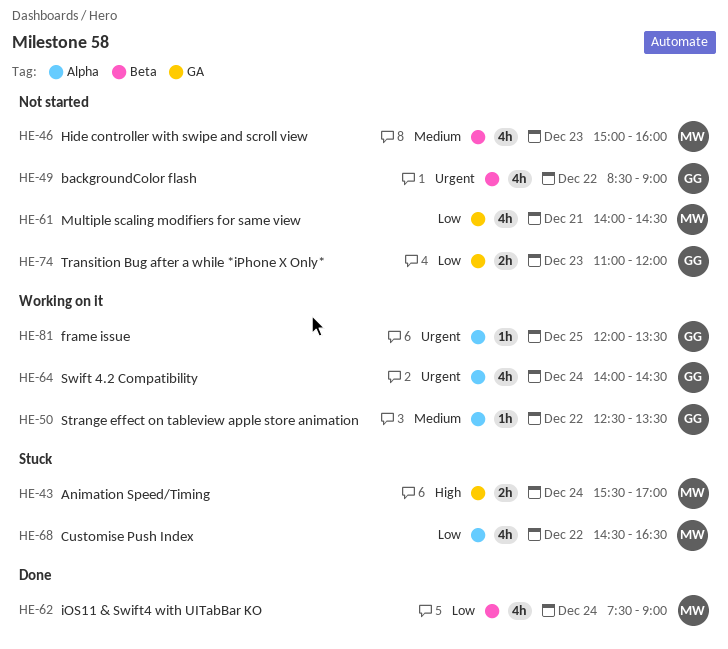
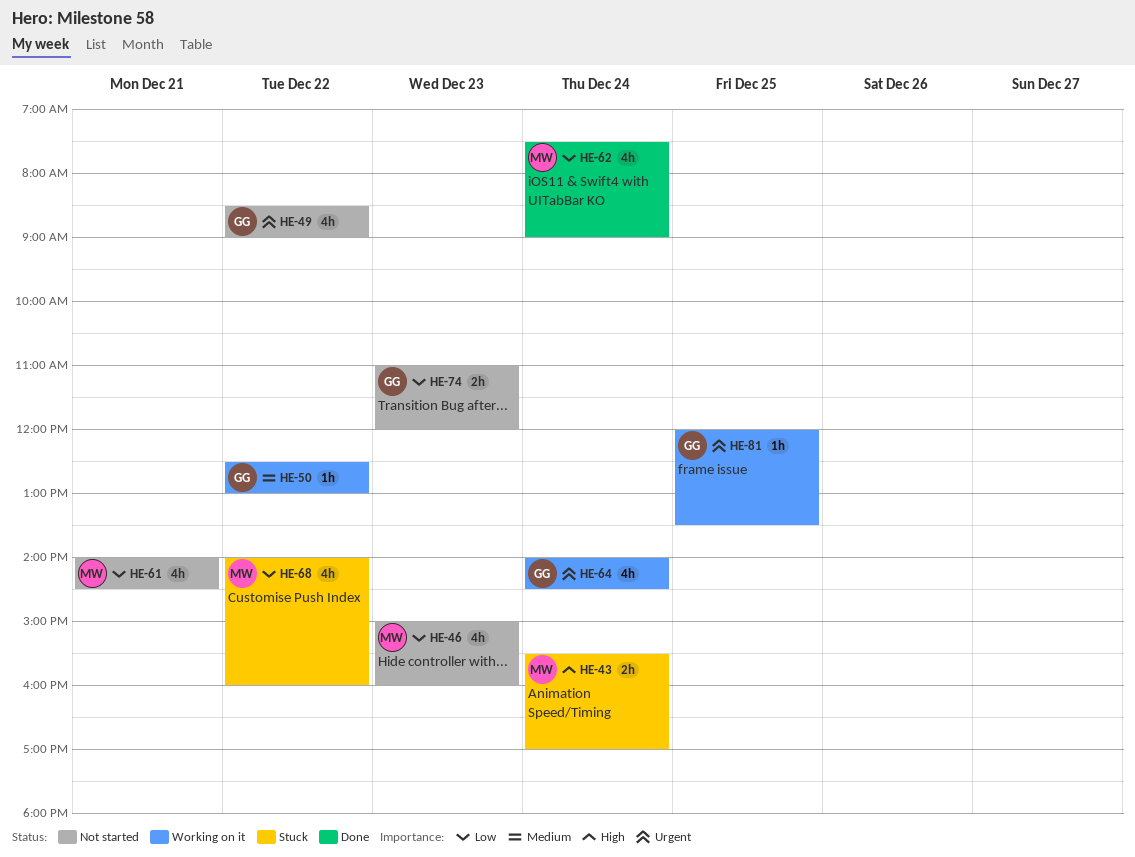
HE-46, priority: Medium -> Low
HE-50, ends: 13:30 -> 13:00
HE-68, begins: 14:30 -> 14:00
HE-68, ends: 16:30 -> 16:00

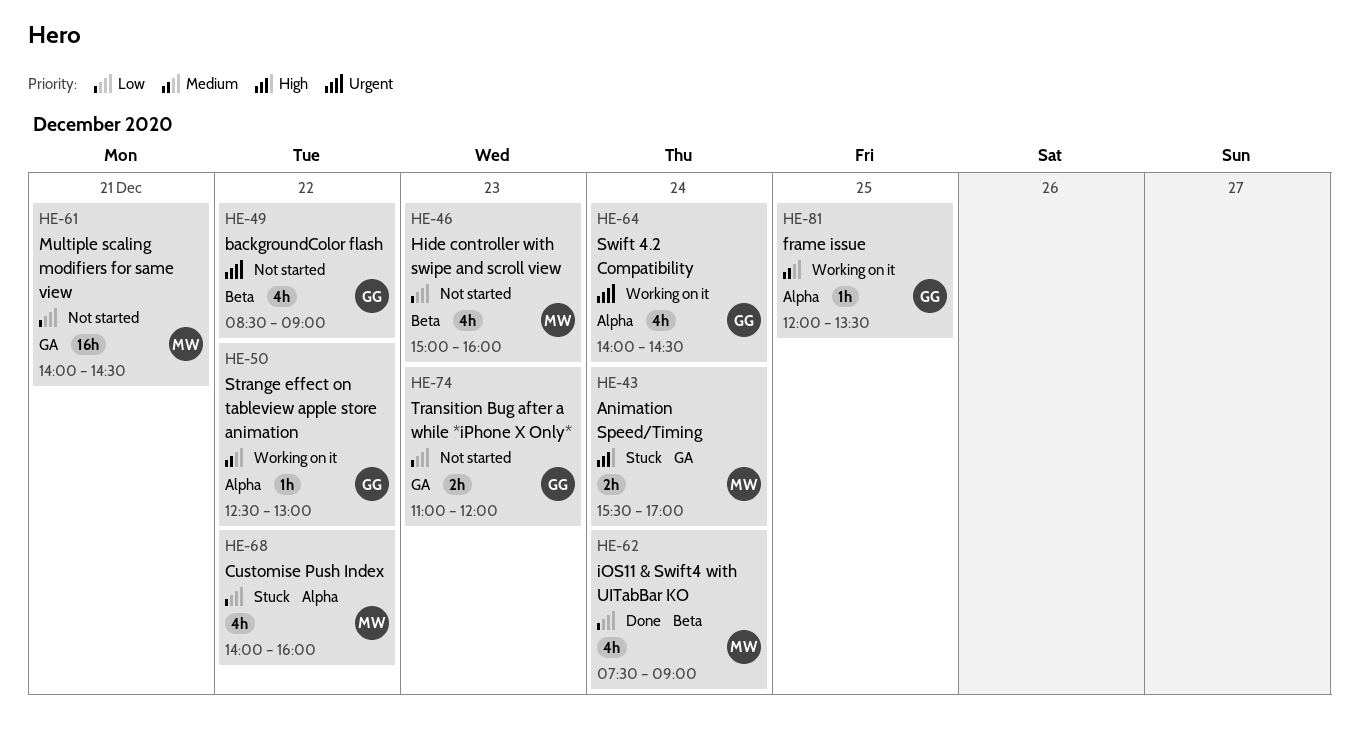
HE-61, estimate: 4h -> 16h
HE-81, priority: Urgent -> Medium

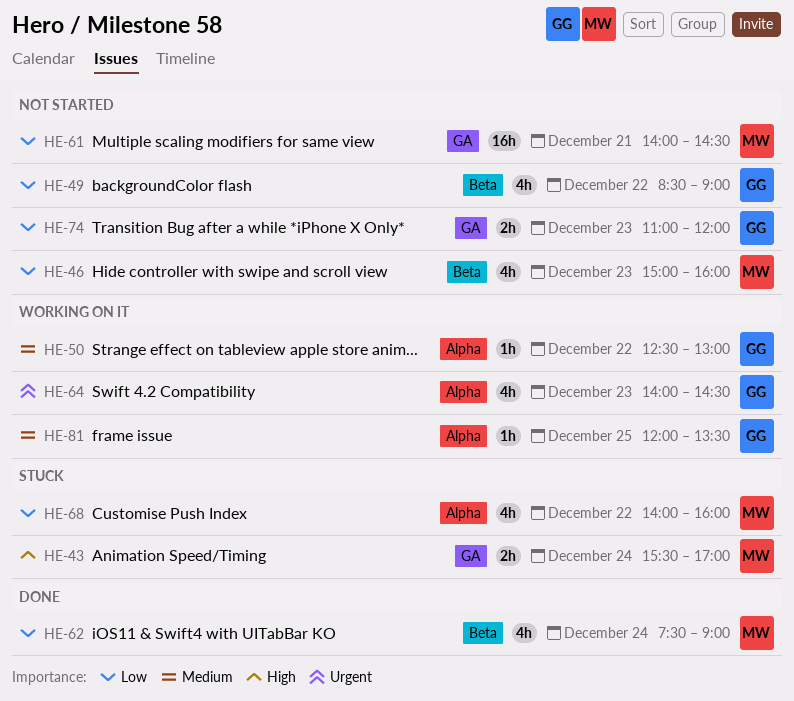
HE-49, priority: Urgent -> Low
HE-64, day: Dec 24 -> Dec 23

